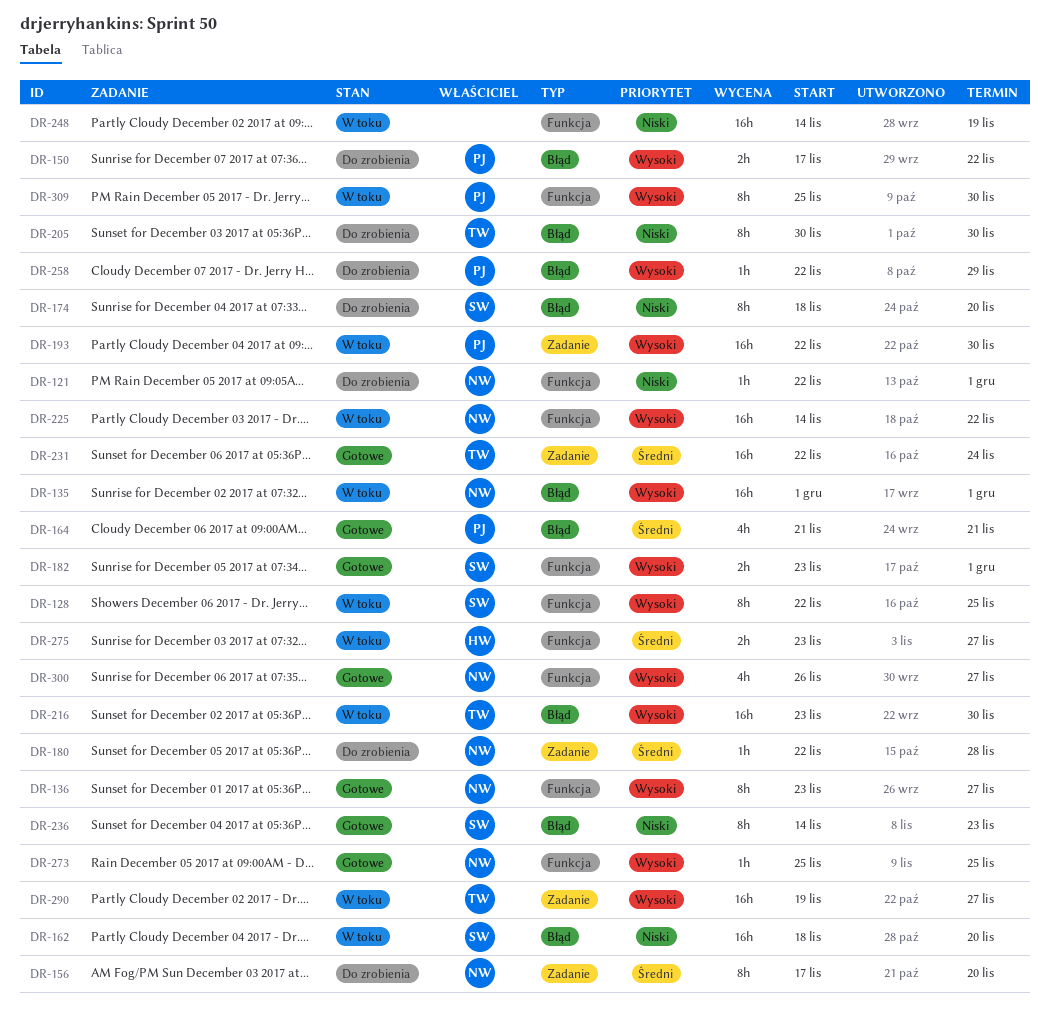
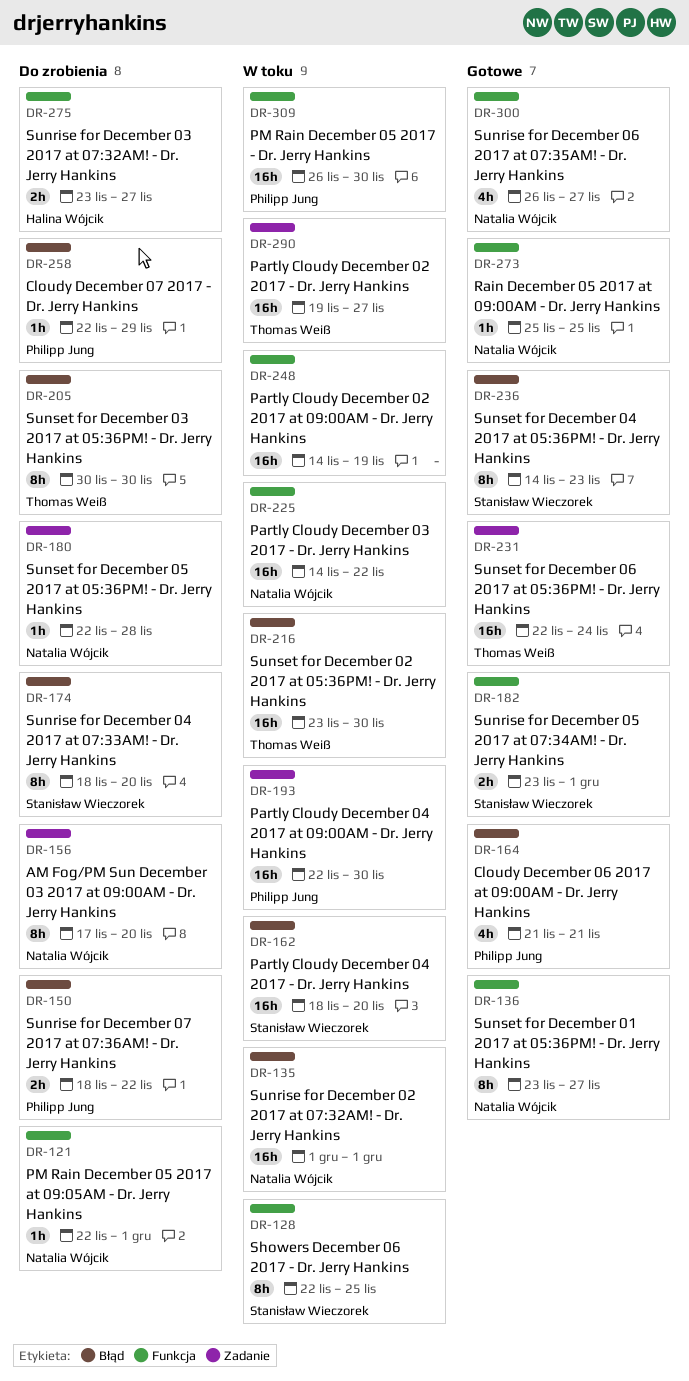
DR-150, start: Nov 17 -> Nov 18
DR-275, status: W toku -> Do zrobienia
DR-309, estimate: 8h -> 16h
DR-309, start: Nov 25 -> Nov 26

